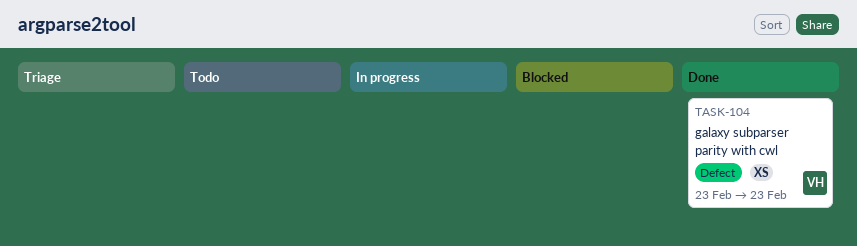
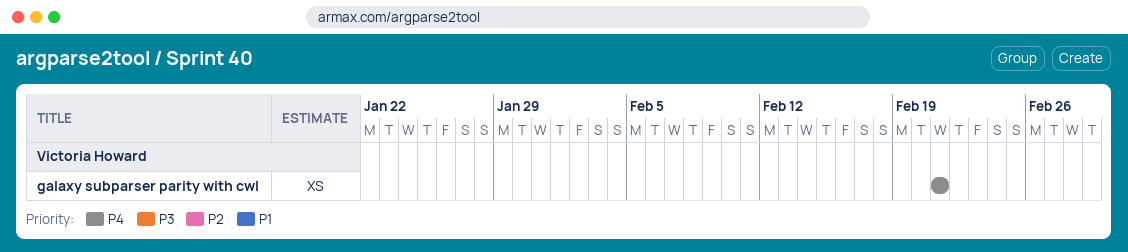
galaxy subparser parity with cwl, start: Feb 23 -> Feb 21
galaxy subparser parity with cwl, due: Feb 23 -> Feb 21

